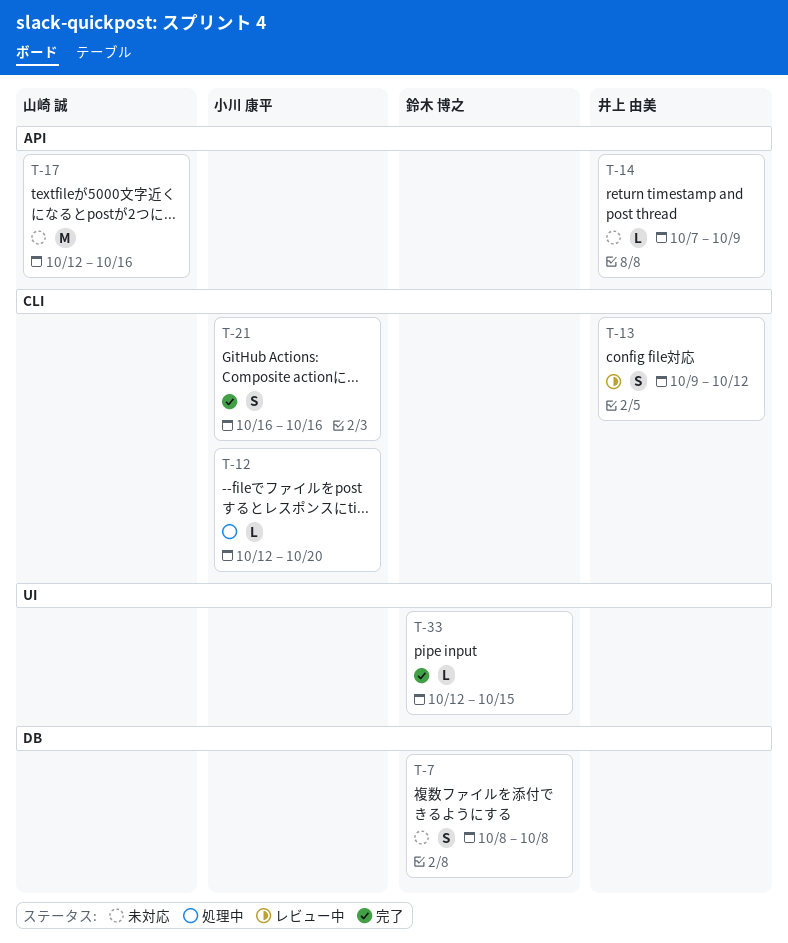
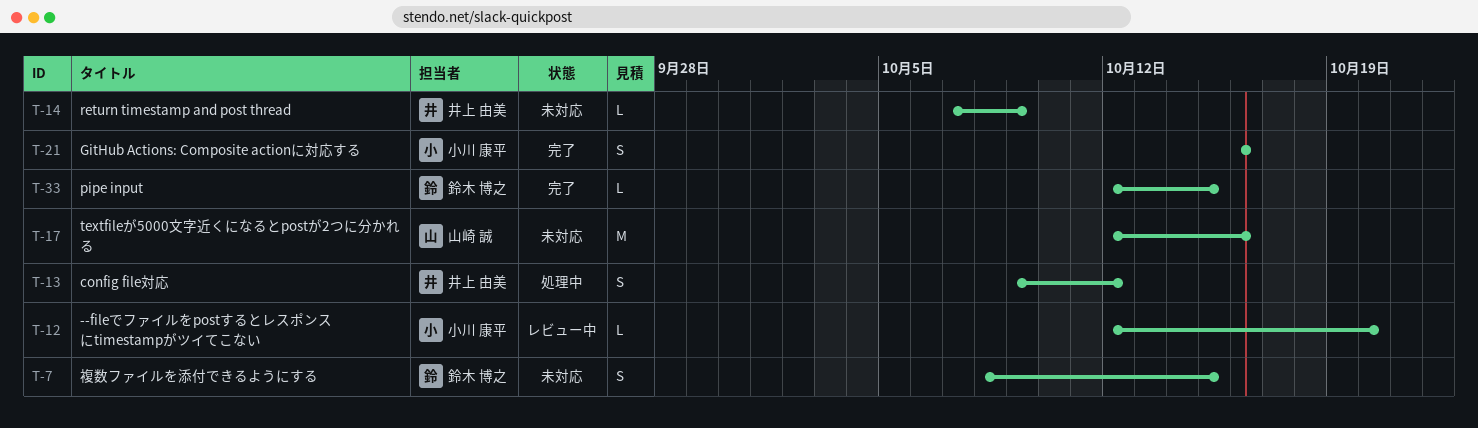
T-7, due: Oct 8 -> Oct 15
T-12, status: 処理中 -> レビュー中
T-13, status: レビュー中 -> 処理中

